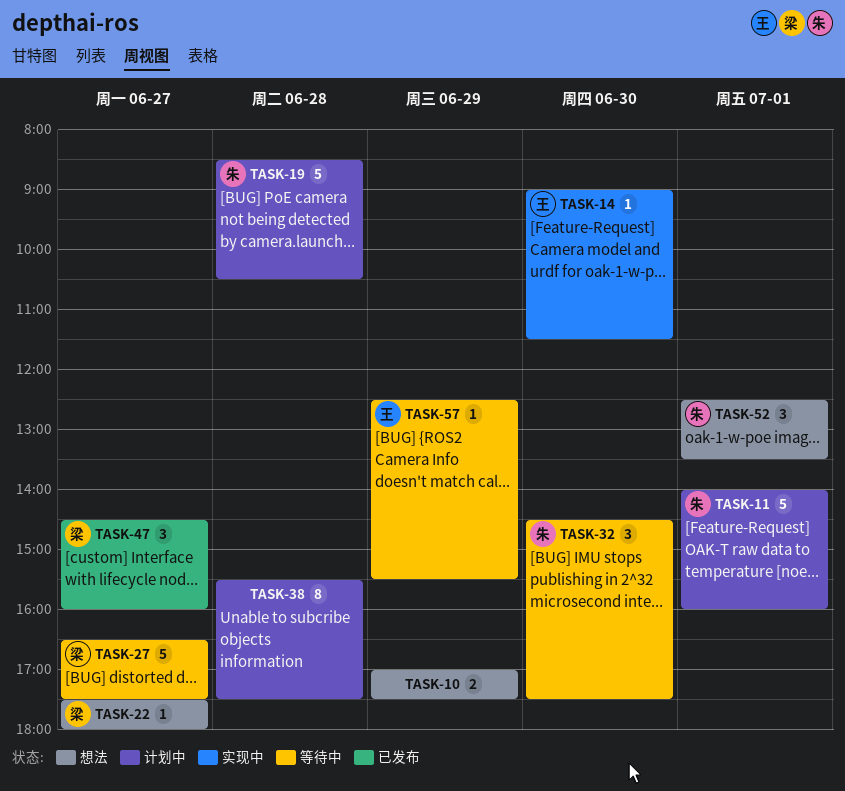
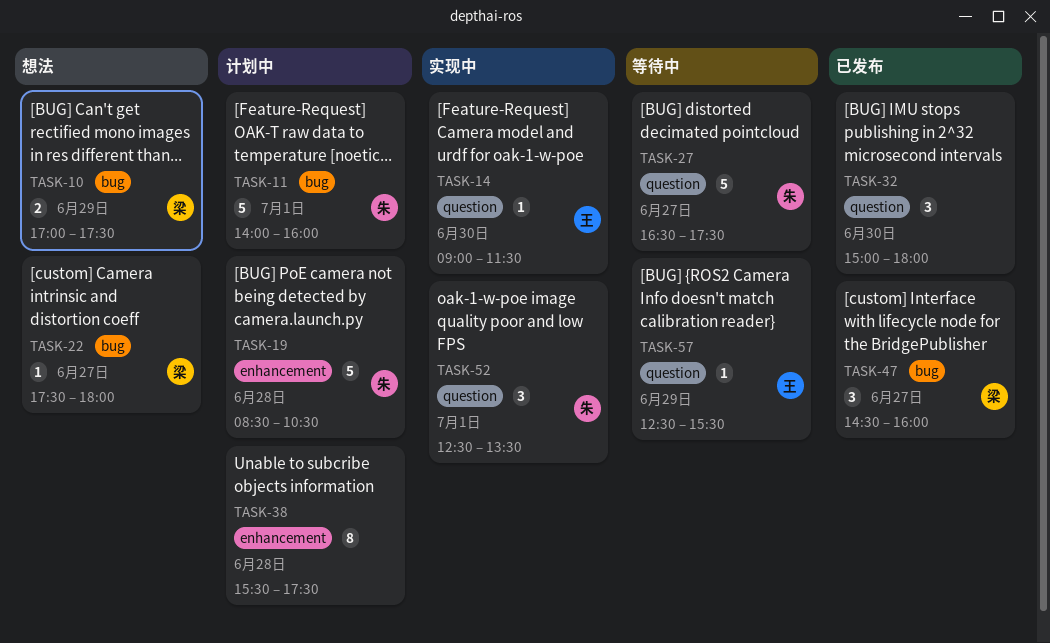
TASK-10, owner: none -> 梁
TASK-27, owner: 梁 -> 朱
TASK-32, status: 等待中 -> 已发布
TASK-32, owner: 朱 -> none
TASK-32, begins: 14:30 -> 15:00
TASK-32, ends: 17:30 -> 18:00
TASK-52, status: 想法 -> 实现中

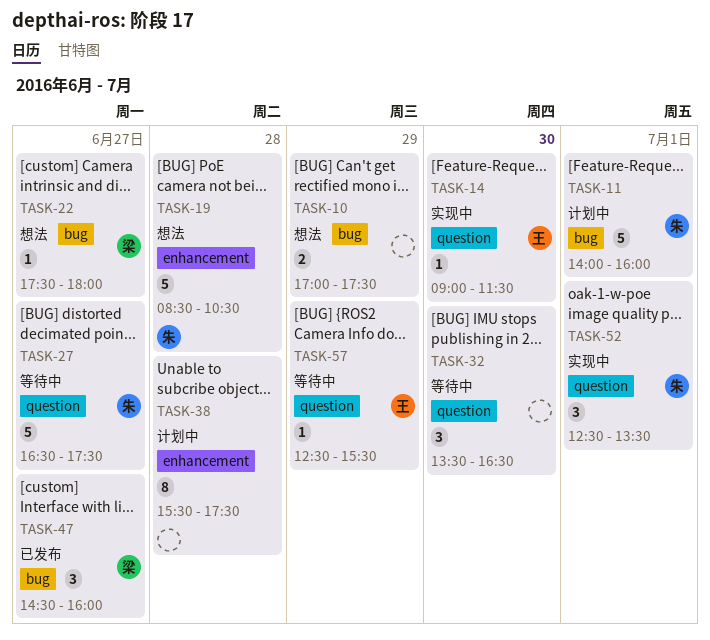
TASK-10, owner: 梁 -> none
TASK-19, status: 计划中 -> 想法
TASK-32, status: 已发布 -> 等待中
TASK-32, begins: 15:00 -> 13:30
TASK-32, ends: 18:00 -> 16:30

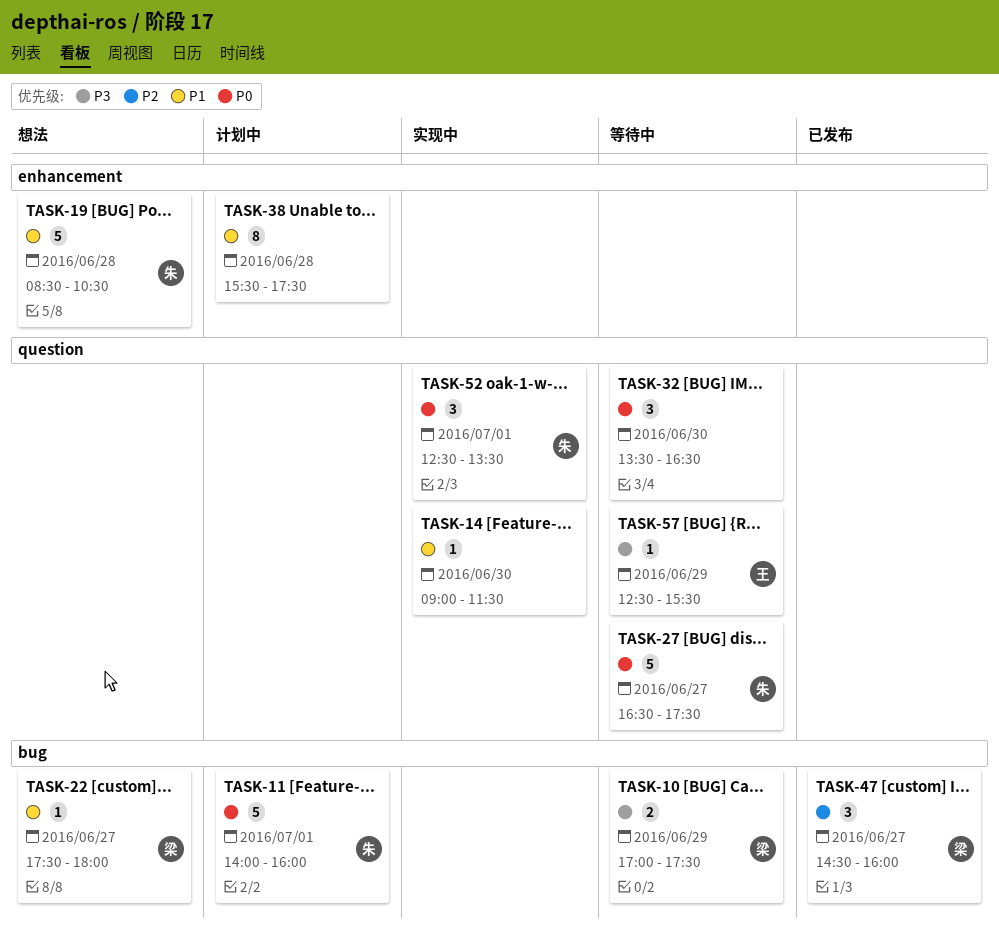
TASK-10, status: 想法 -> 等待中
TASK-10, owner: none -> 梁
TASK-14, owner: 王 -> none

